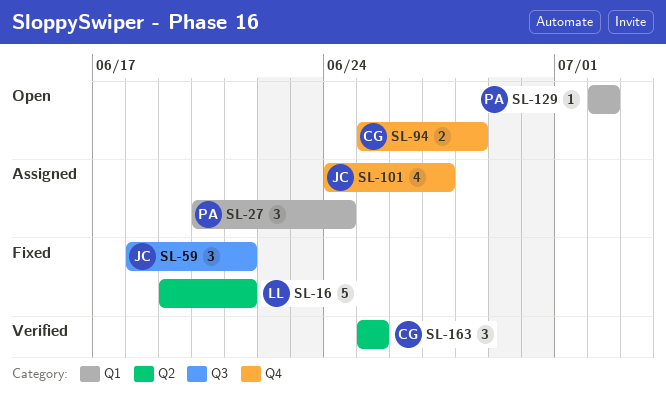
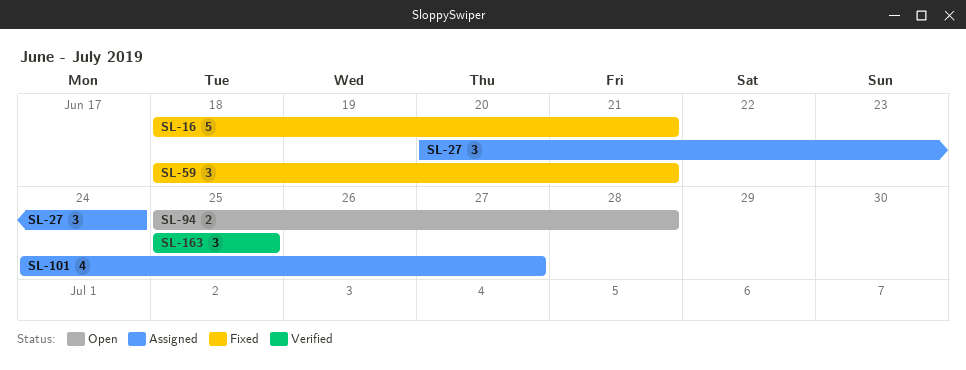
SL-16, start: Jun 19 -> Jun 18
SL-129: present -> none

